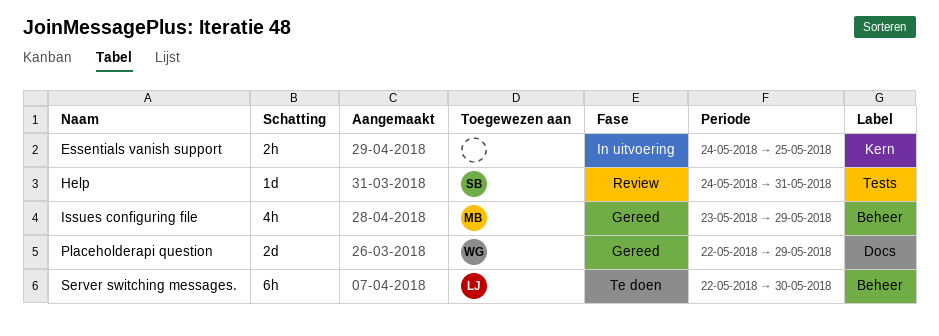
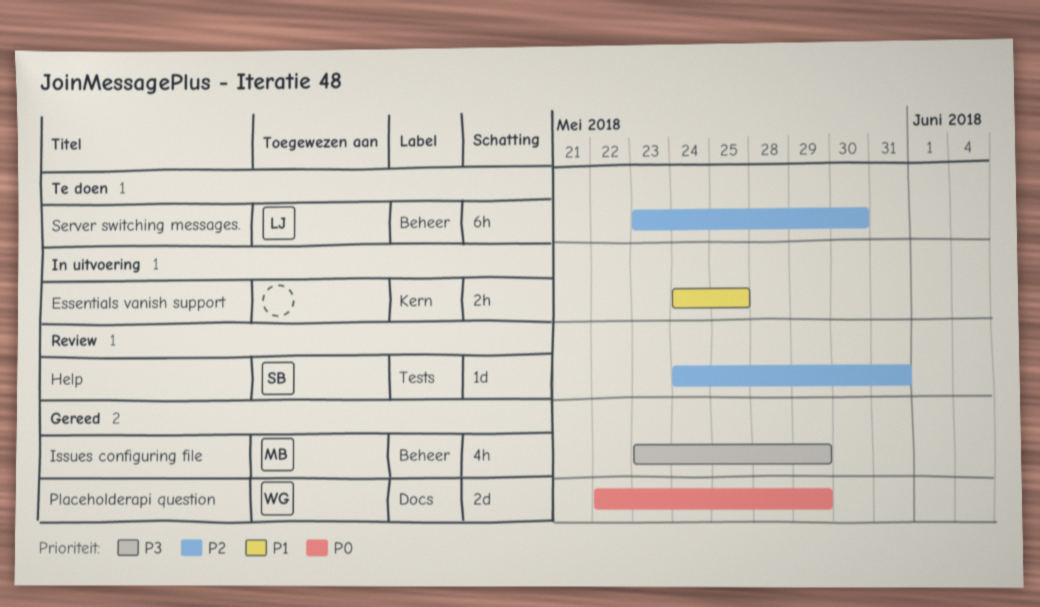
Server switching messages., start: May 22 -> May 23

